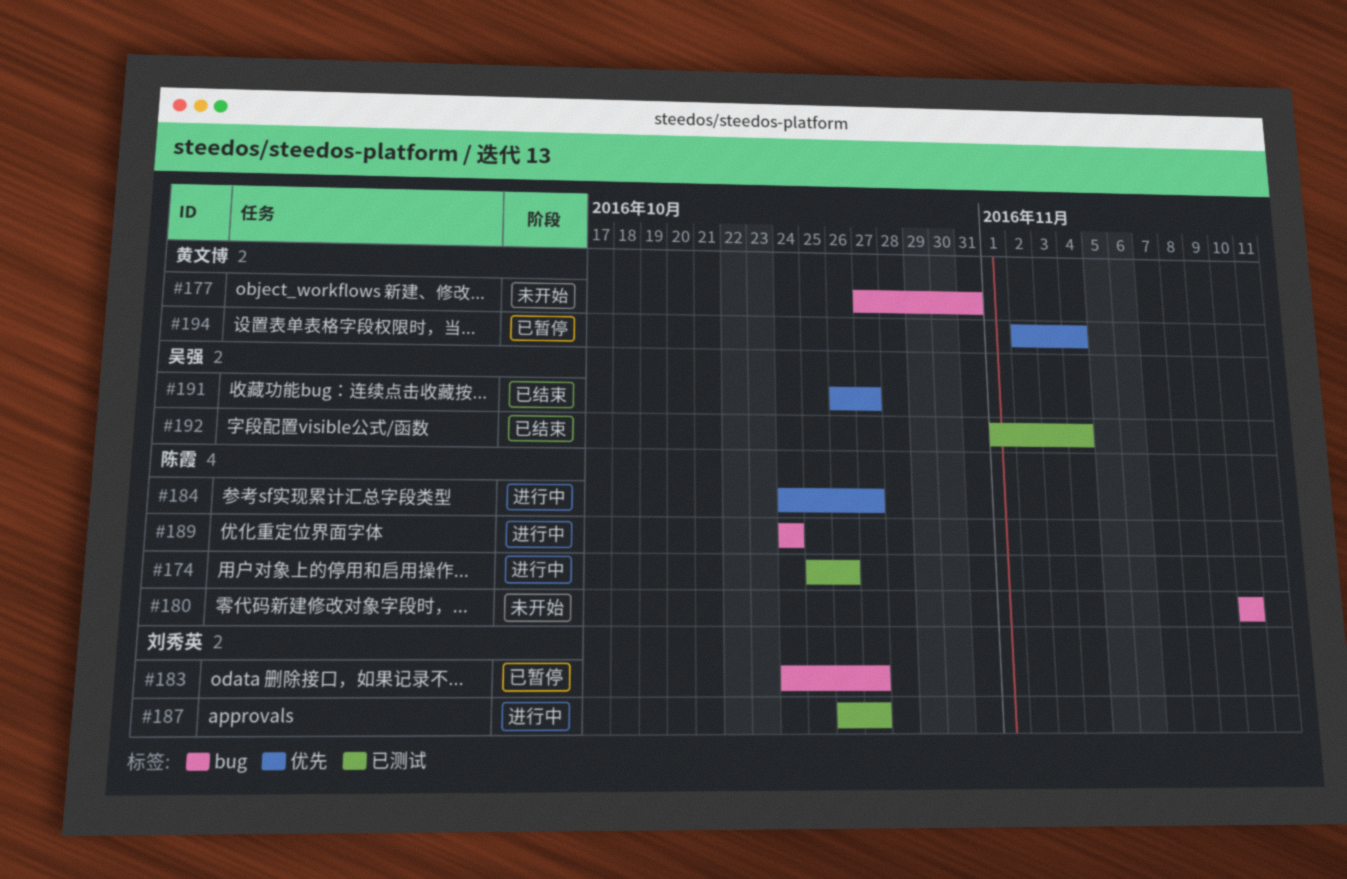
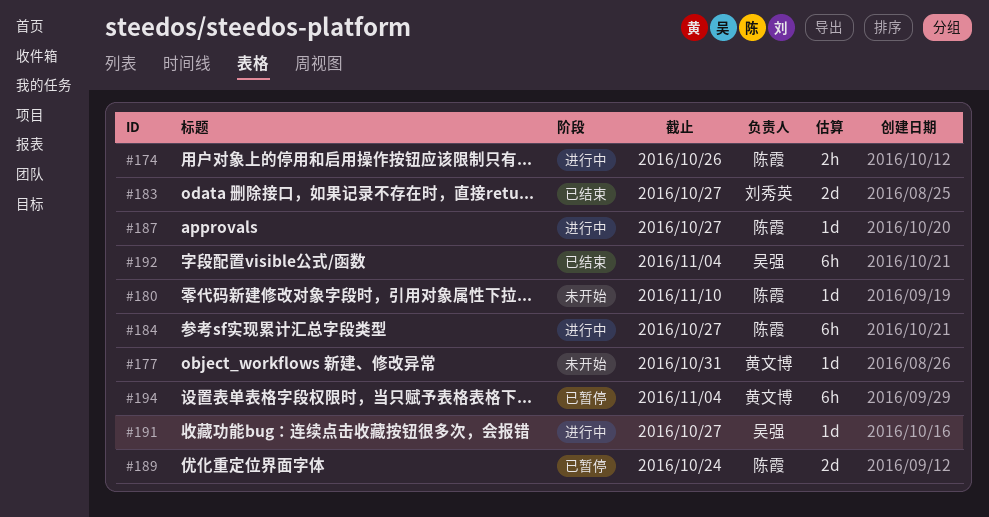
#183, status: 已暂停 -> 已结束
#187, owner: 刘秀英 -> 陈霞
#189, status: 进行中 -> 已暂停
#191, status: 已结束 -> 进行中

